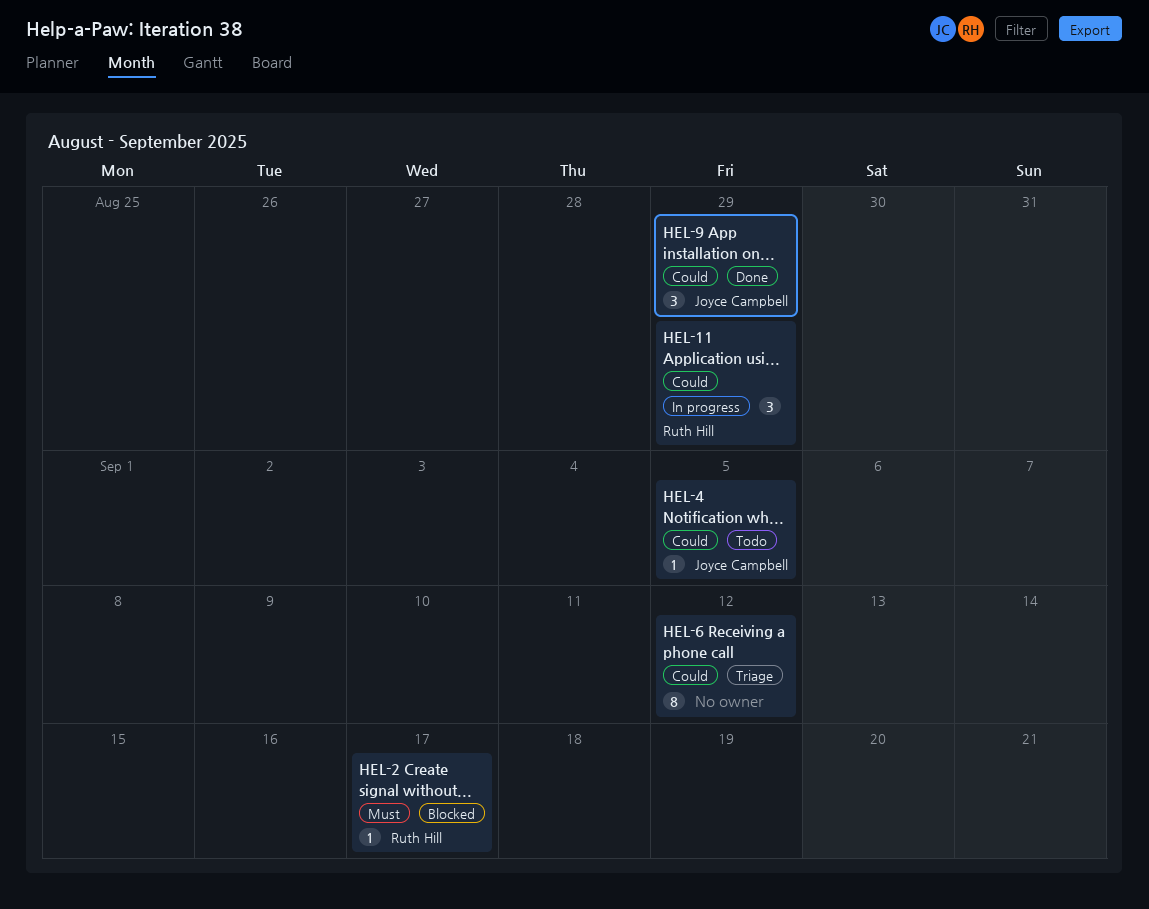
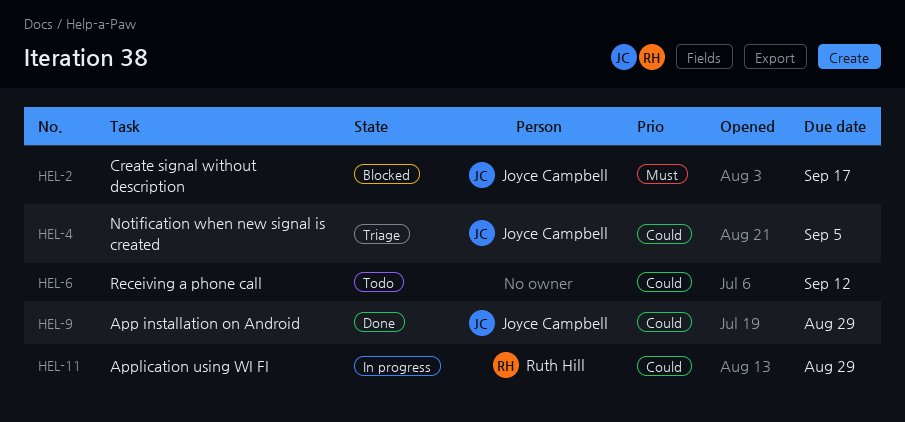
HEL-2, owner: Ruth Hill -> Joyce Campbell
HEL-4, status: Todo -> Triage
HEL-6, status: Triage -> Todo

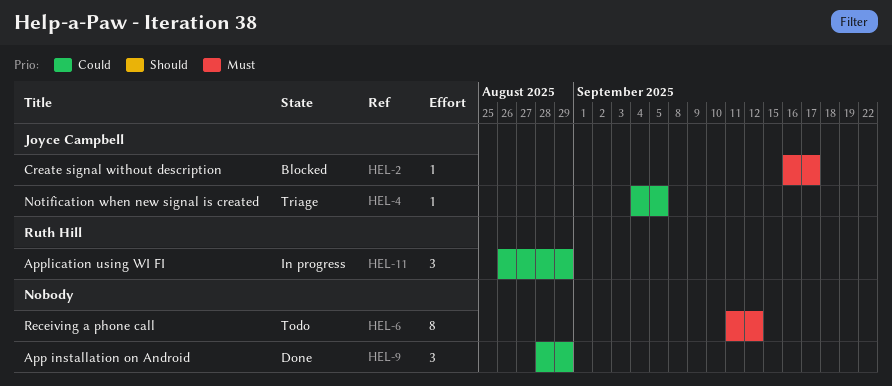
HEL-6, priority: Could -> Must
HEL-9, owner: Joyce Campbell -> none

